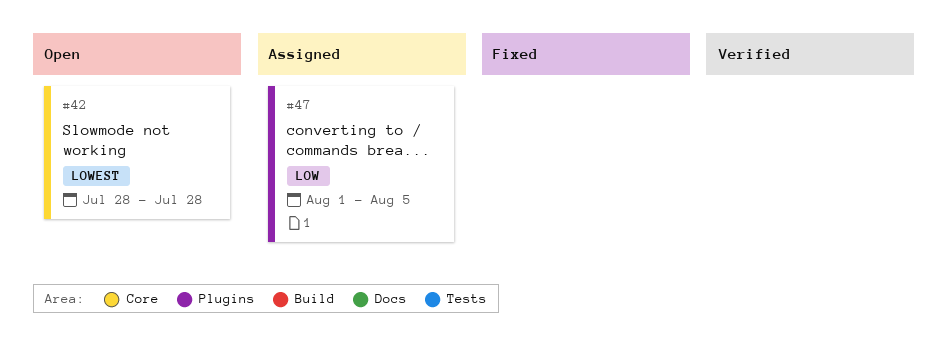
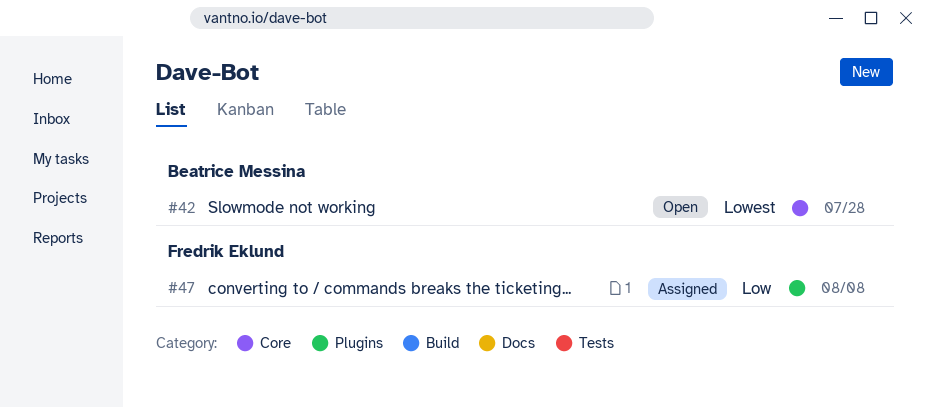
#47, due: Aug 5 -> Aug 8

